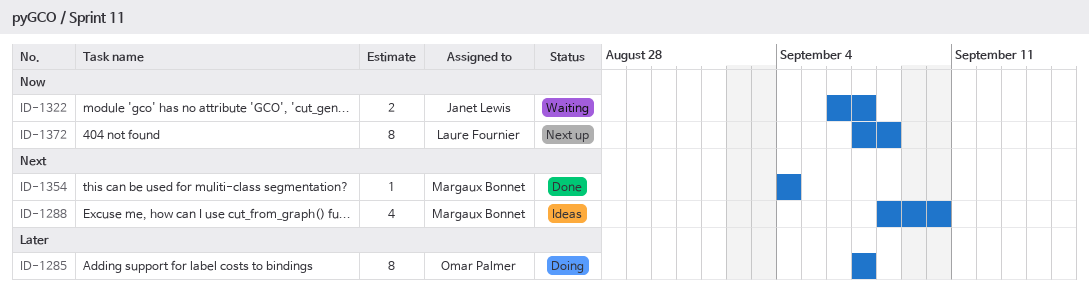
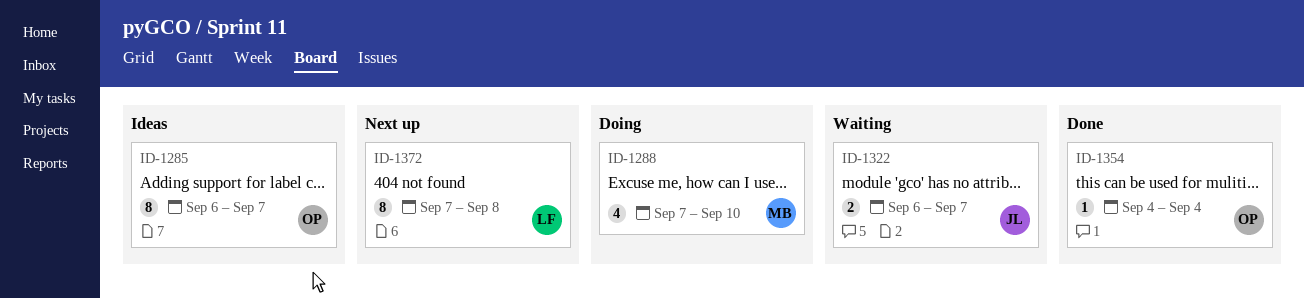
ID-1285, status: Doing -> Ideas
ID-1285, start: Sep 7 -> Sep 6
ID-1288, status: Ideas -> Doing
ID-1288, start: Sep 8 -> Sep 7
ID-1354, owner: Margaux Bonnet -> Omar Palmer

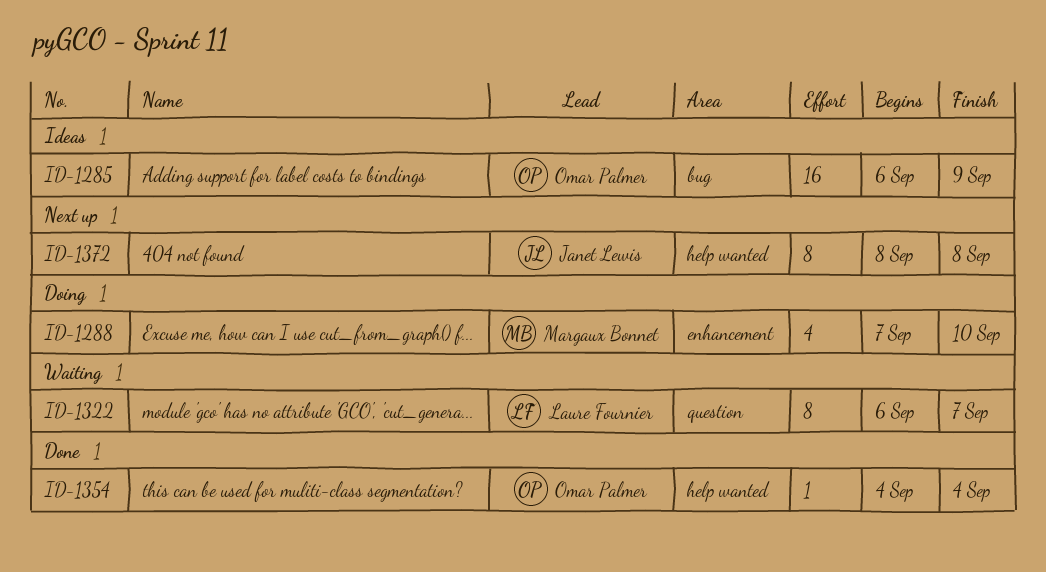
ID-1285, estimate: 8 -> 16
ID-1285, due: Sep 7 -> Sep 9
ID-1322, owner: Janet Lewis -> Laure Fournier
ID-1322, estimate: 2 -> 8
ID-1372, owner: Laure Fournier -> Janet Lewis
ID-1372, start: Sep 7 -> Sep 8

